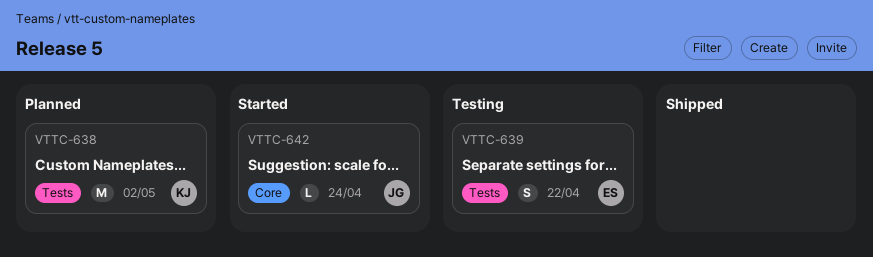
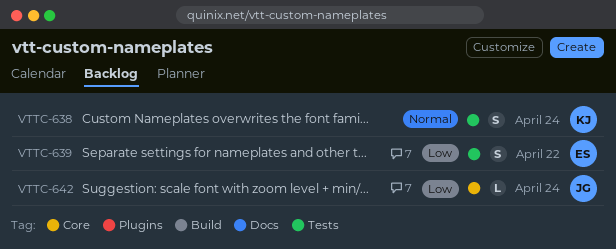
VTTC-638, estimate: M -> S
VTTC-638, due: May 2 -> Apr 24

